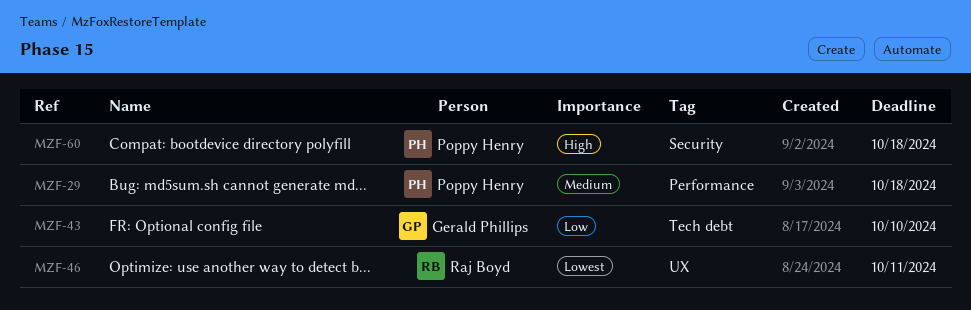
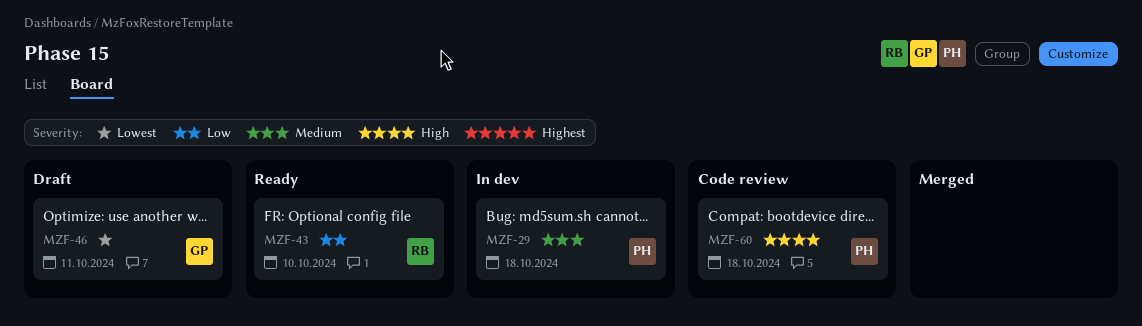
MZF-43, owner: Gerald Phillips -> Raj Boyd
MZF-46, owner: Raj Boyd -> Gerald Phillips

